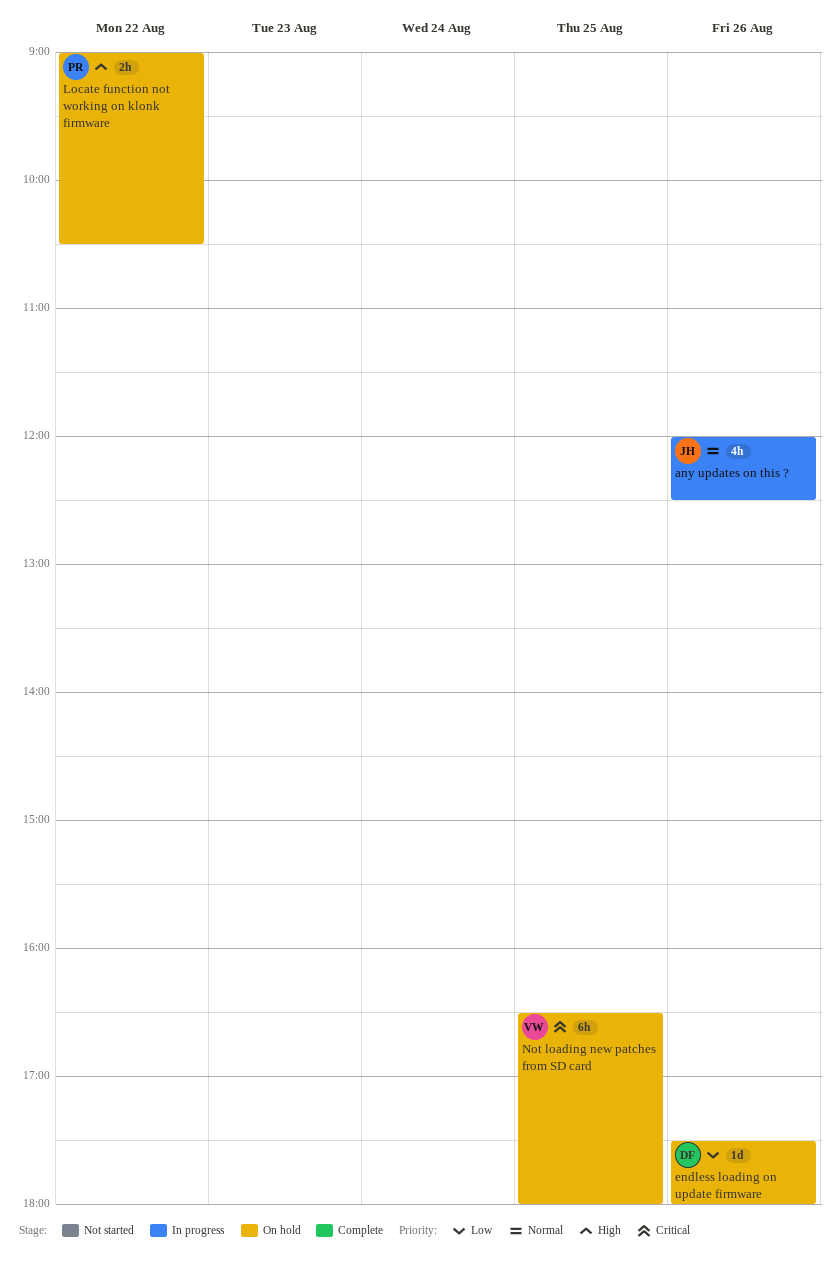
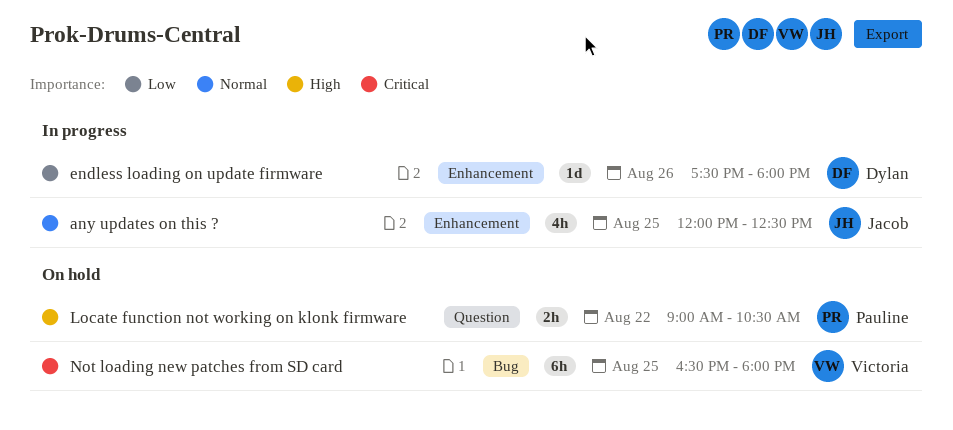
any updates on this ?, day: Aug 26 -> Aug 25
endless loading on update firmware, status: On hold -> In progress

